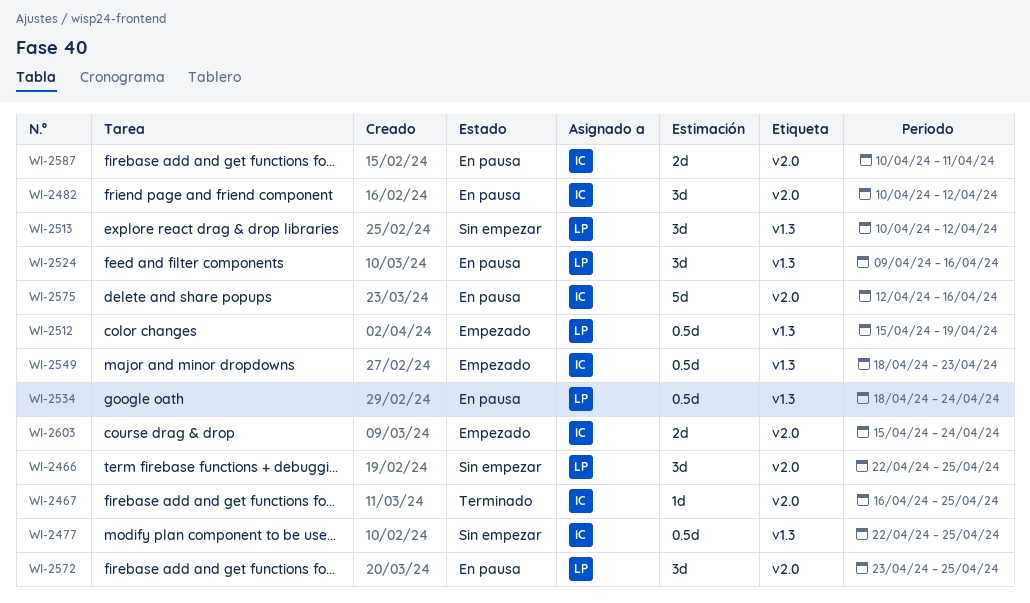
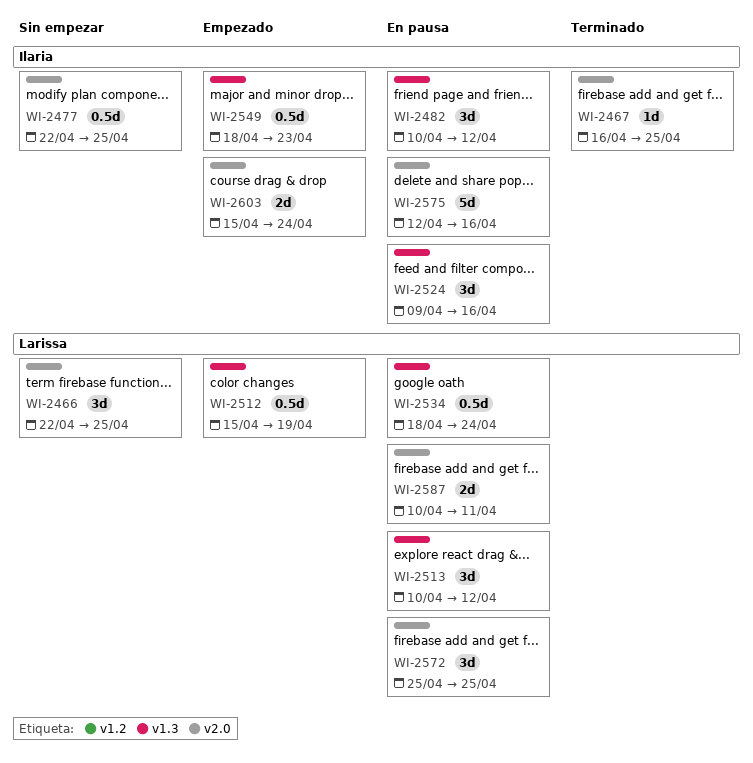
WI-2477, label: v1.3 -> v2.0
WI-2482, label: v2.0 -> v1.3
WI-2513, status: Sin empezar -> En pausa
WI-2524, owner: Larissa -> Ilaria
WI-2572, start: Apr 23 -> Apr 25
WI-2587, owner: Ilaria -> Larissa

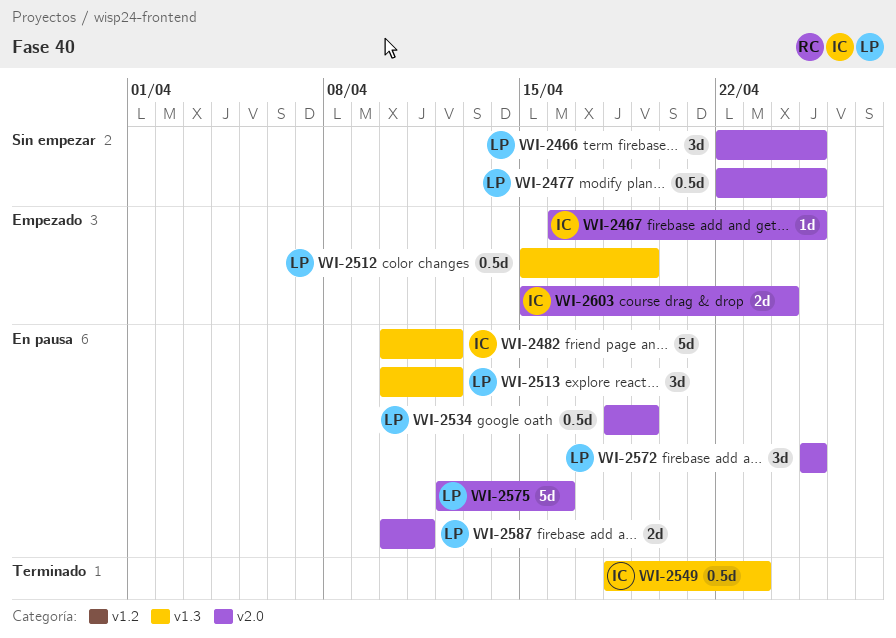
WI-2467, status: Terminado -> Empezado
WI-2477, owner: Ilaria -> Larissa
WI-2482, estimate: 3d -> 5d
WI-2524: present -> none
WI-2534, label: v1.3 -> v2.0
WI-2534, due: Apr 24 -> Apr 19
WI-2549, status: Empezado -> Terminado
WI-2575, owner: Ilaria -> Larissa

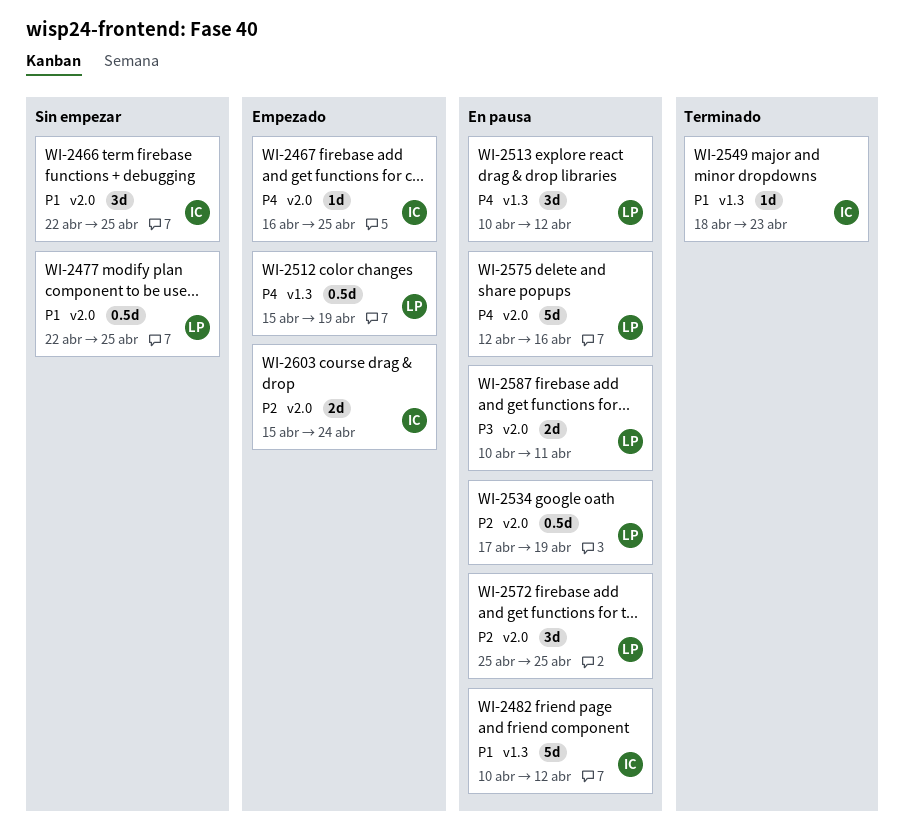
WI-2466, owner: LP -> IC
WI-2534, start: Apr 18 -> Apr 17
WI-2549, estimate: 0.5d -> 1d

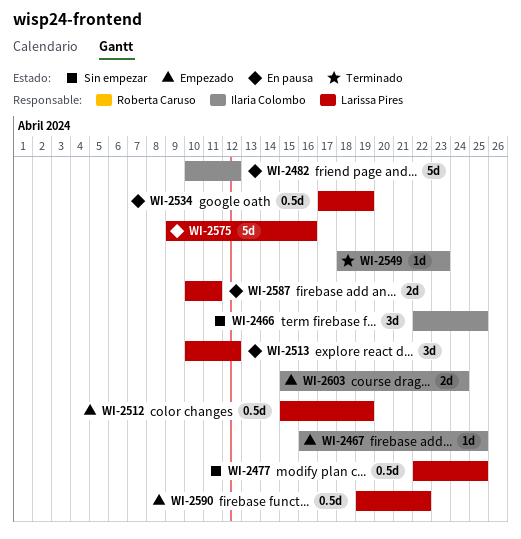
WI-2572: present -> none
WI-2575, start: Apr 12 -> Apr 9
WI-2590: none -> present

